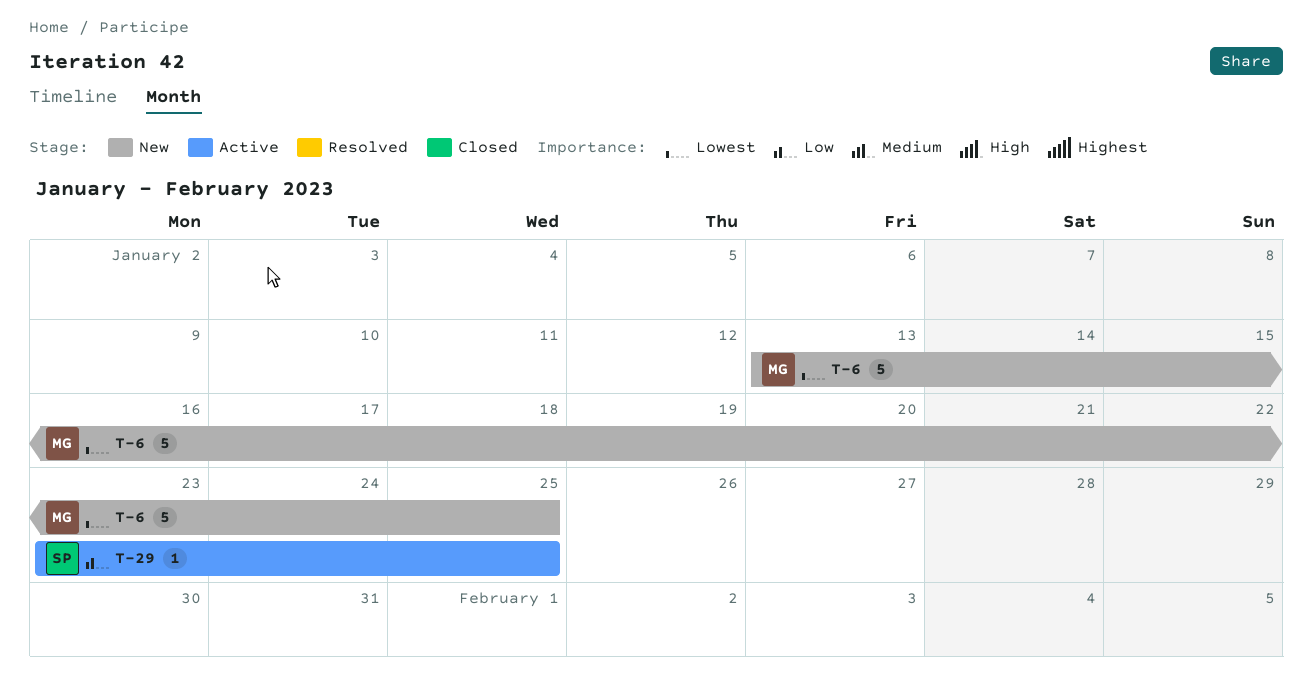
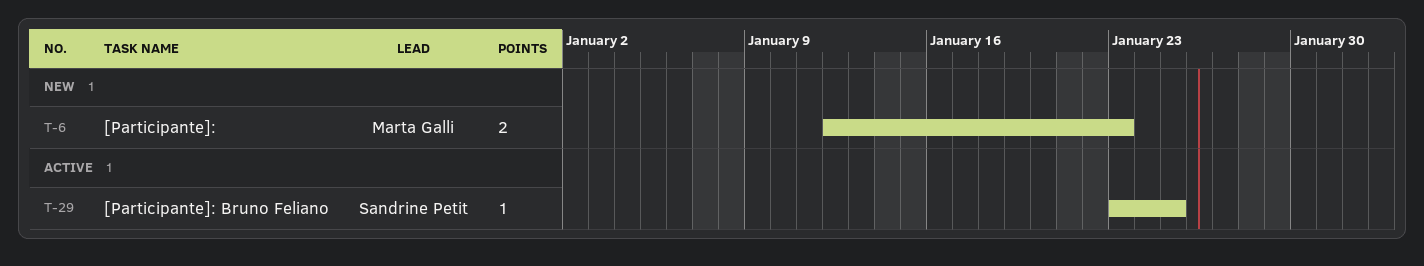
T-6, estimate: 5 -> 2
T-6, start: Jan 13 -> Jan 12
T-6, due: Jan 25 -> Jan 23

